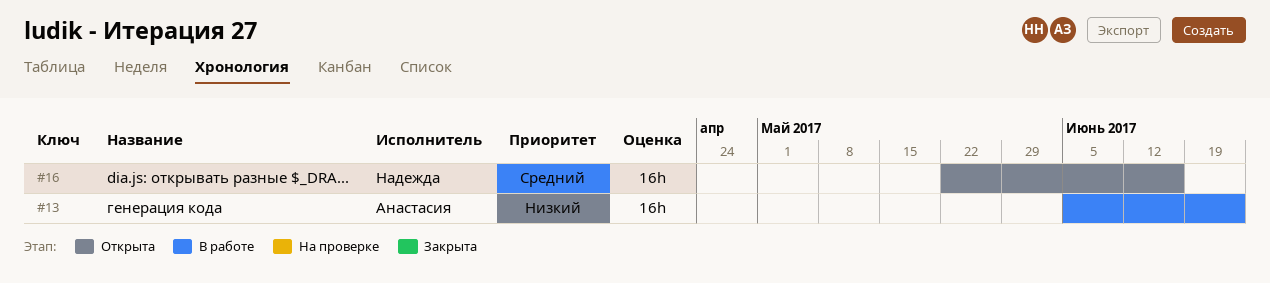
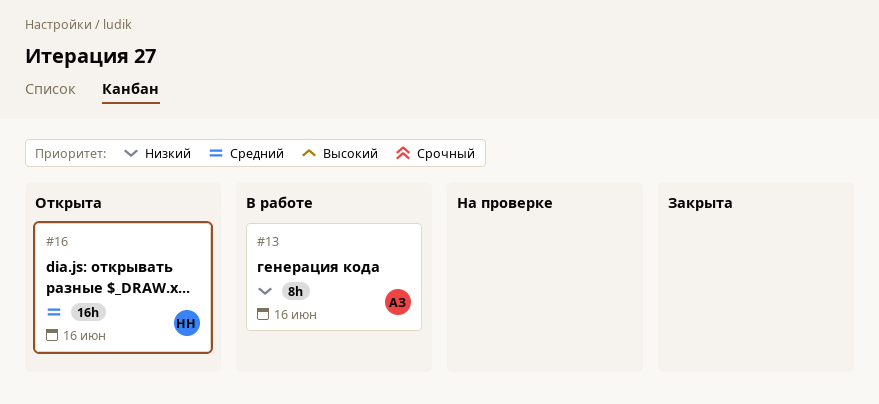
#13, estimate: 16h -> 8h
#13, due: Jun 23 -> Jun 16

